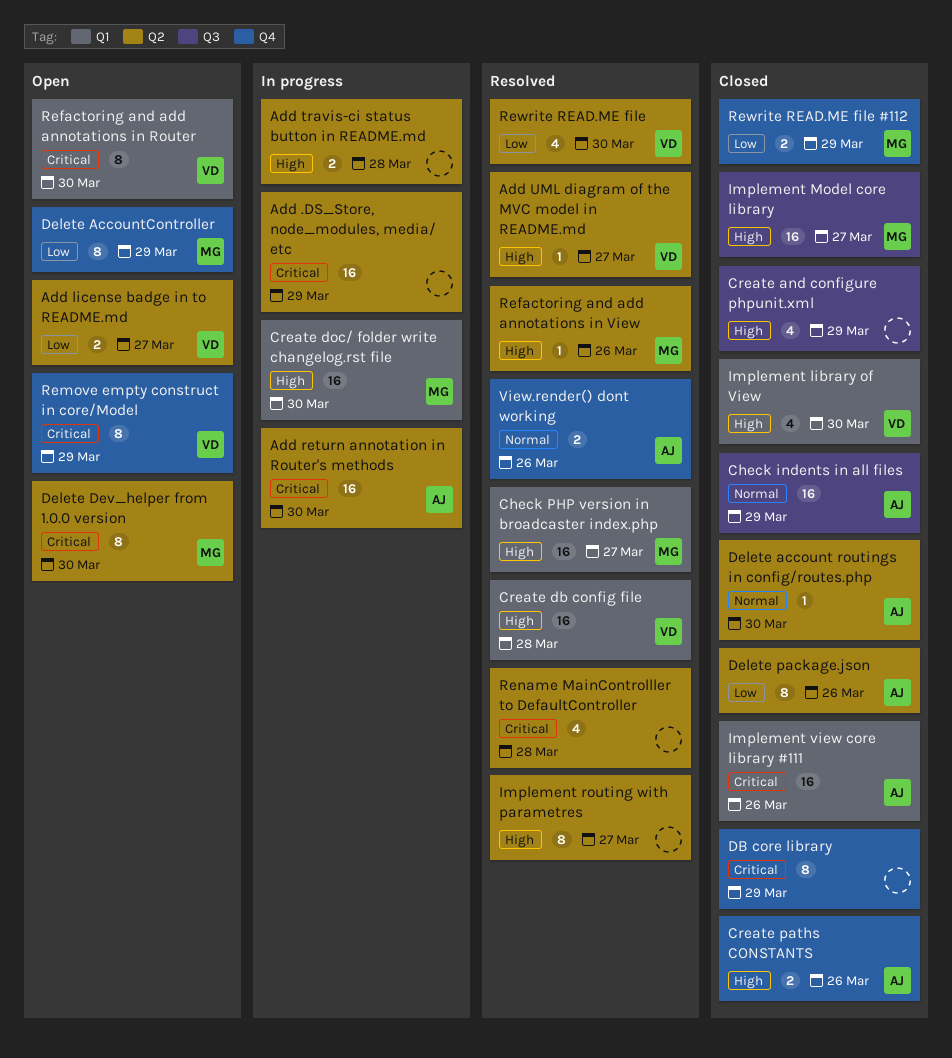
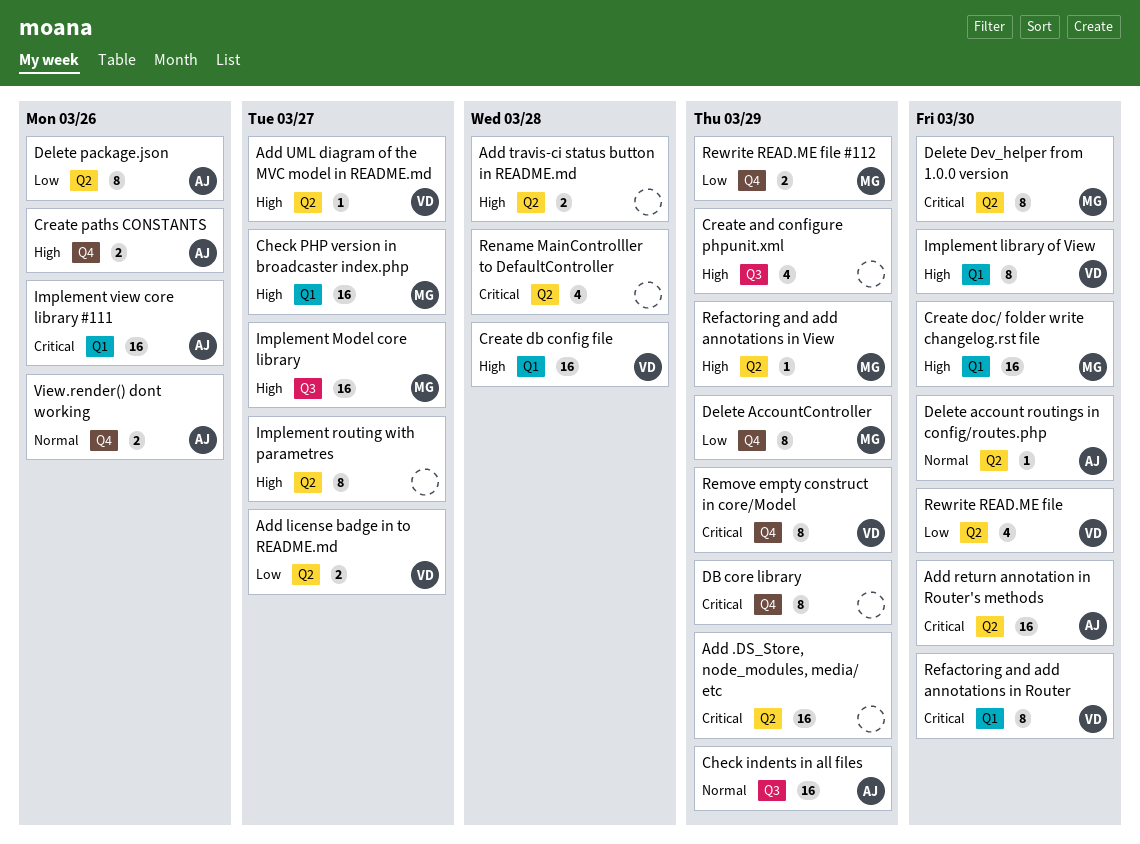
Implement library of View, estimate: 4 -> 8
Refactoring and add annotations in View, due: Mar 26 -> Mar 29

